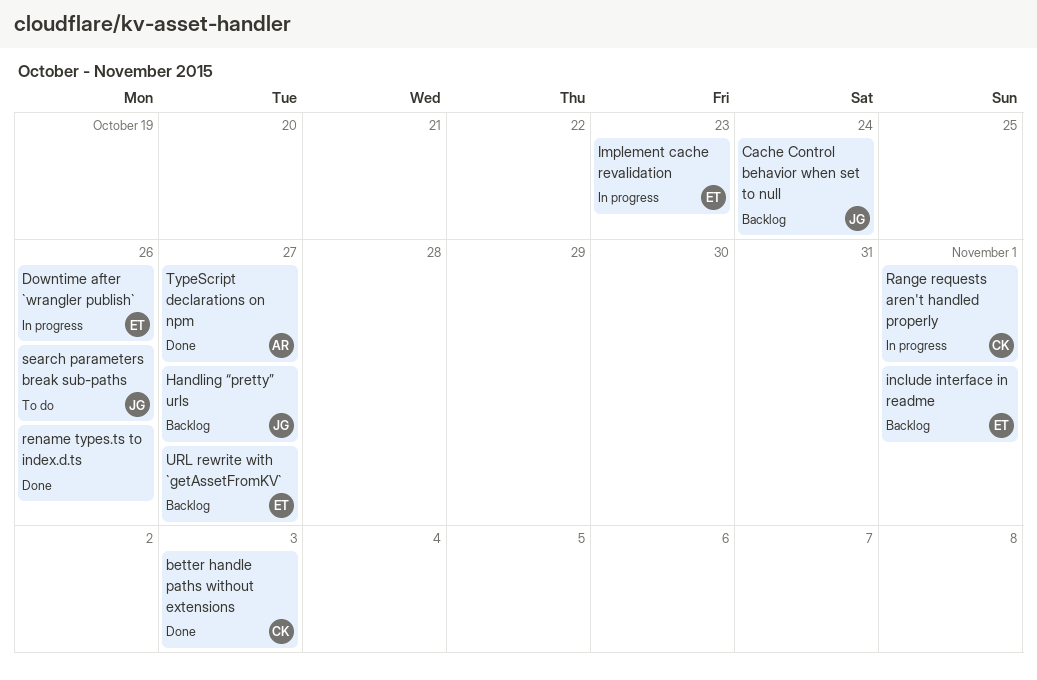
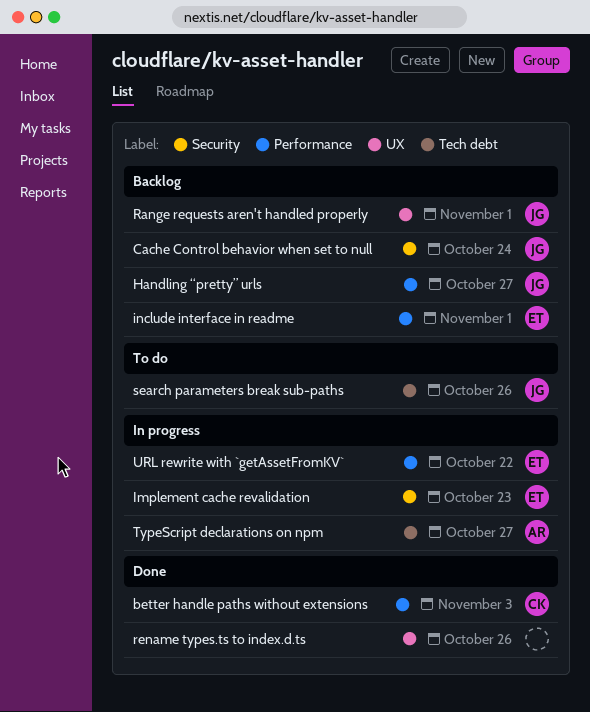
Downtime after `wrangler publish`: present -> none
Range requests aren't handled properly, status: In progress -> Backlog
Range requests aren't handled properly, owner: CK -> JG
TypeScript declarations on npm, status: Done -> In progress
URL rewrite with `getAssetFromKV`, status: Backlog -> In progress
URL rewrite with `getAssetFromKV`, due: Oct 27 -> Oct 22

